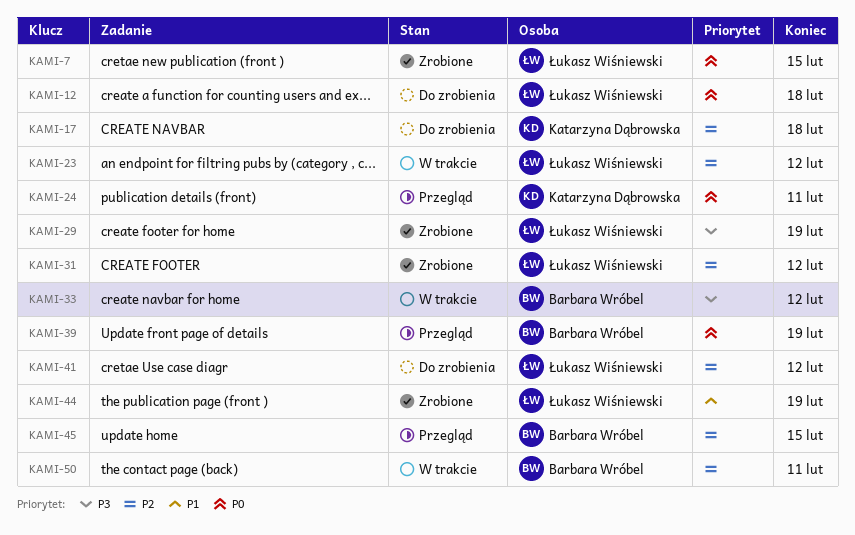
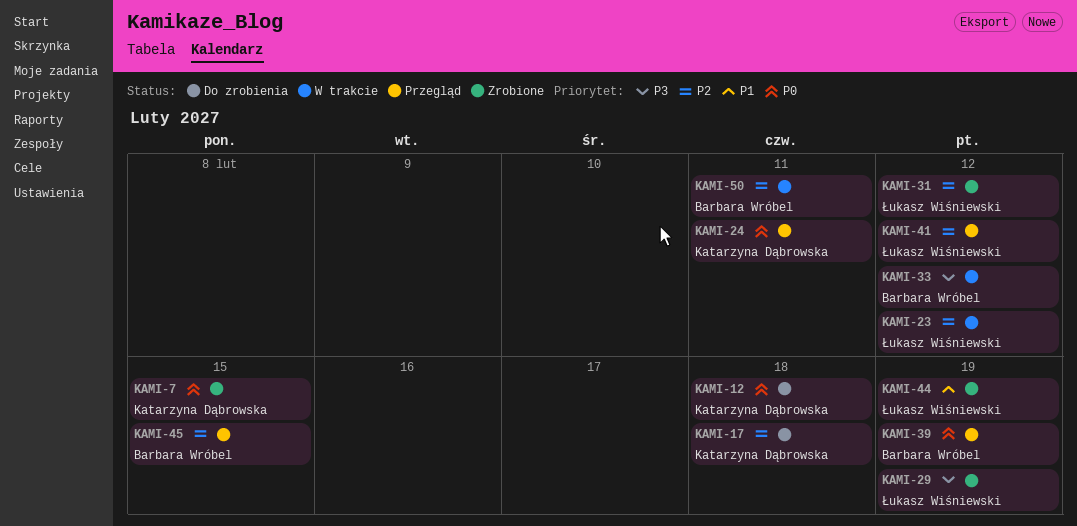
KAMI-7, owner: Łukasz Wiśniewski -> Katarzyna Dąbrowska
KAMI-12, owner: Łukasz Wiśniewski -> Katarzyna Dąbrowska
KAMI-41, status: Do zrobienia -> Przegląd

